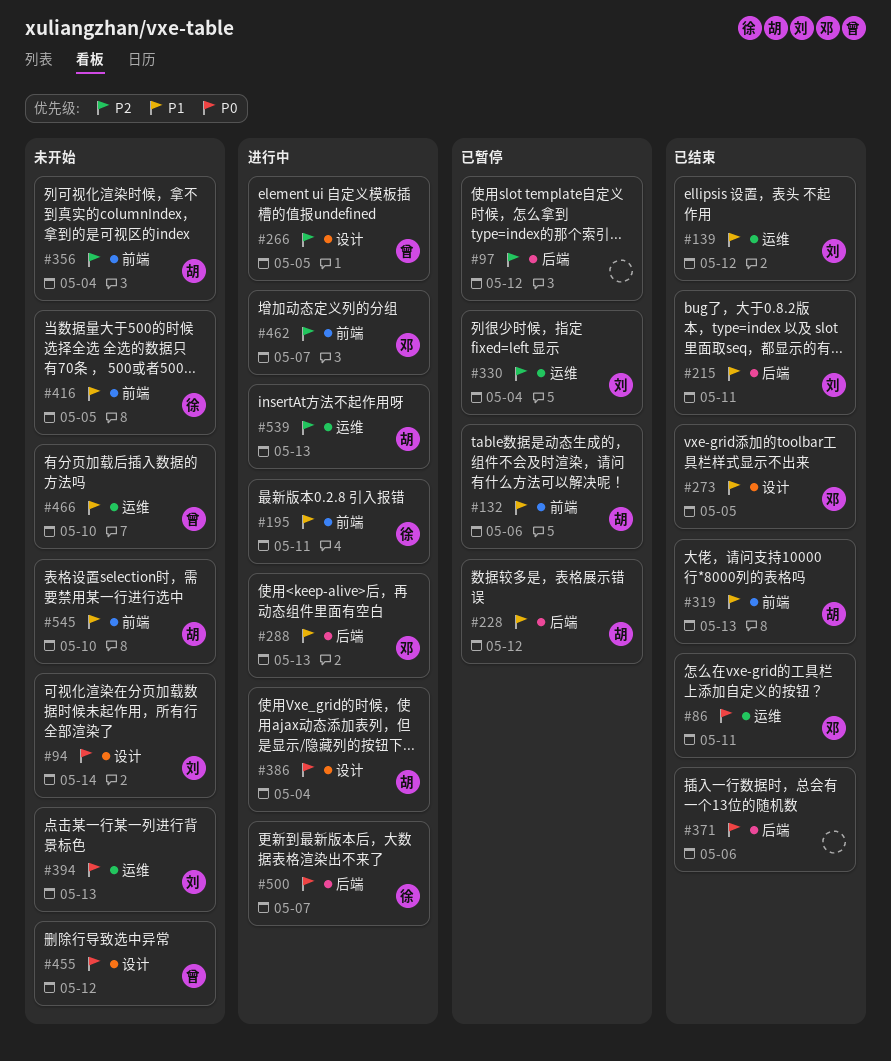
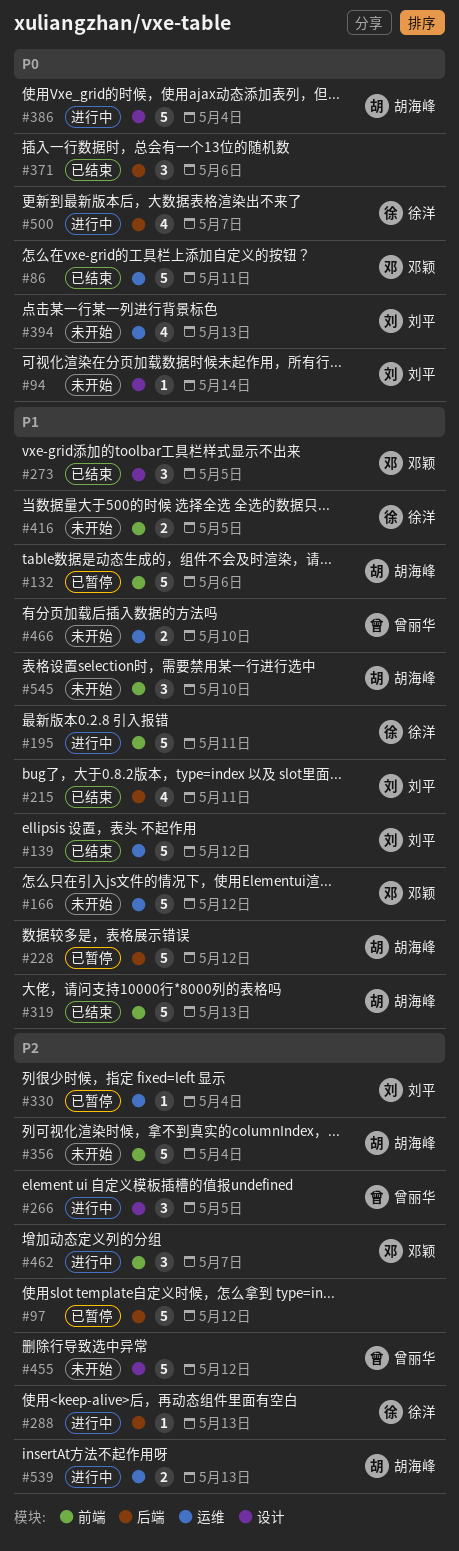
#166: none -> present
#288, owner: 邓颖 -> 徐洋
#288, priority: P1 -> P2
#455, priority: P0 -> P2

